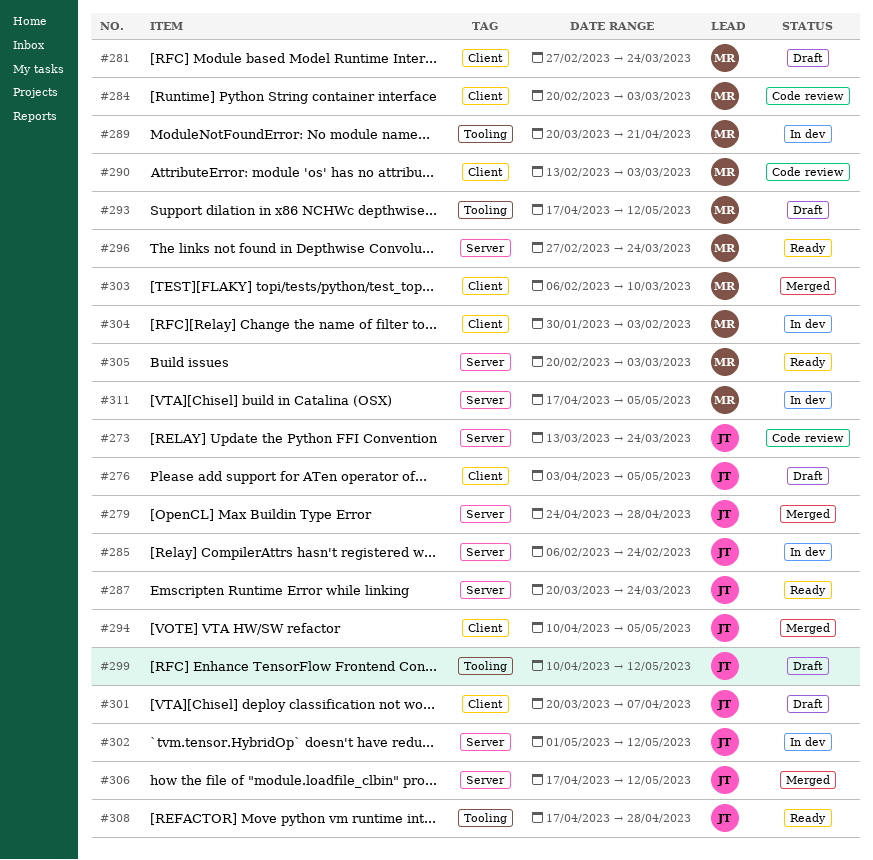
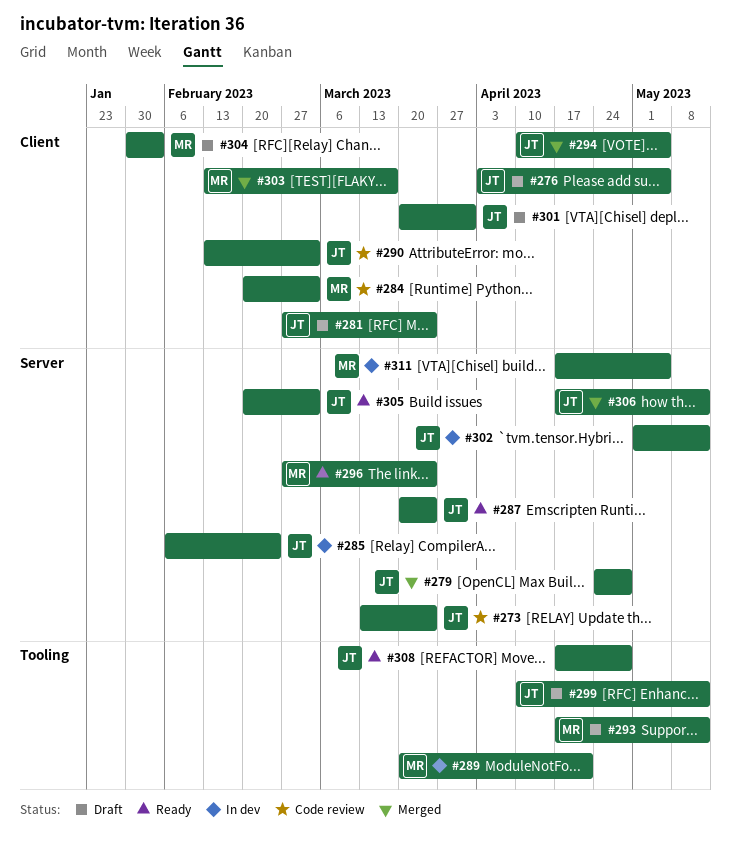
#281, owner: MR -> JT
#290, owner: MR -> JT
#301, due: Apr 7 -> Mar 31
#303, start: Feb 6 -> Feb 13
#303, due: Mar 10 -> Mar 17
#304, status: In dev -> Draft
#305, owner: MR -> JT

